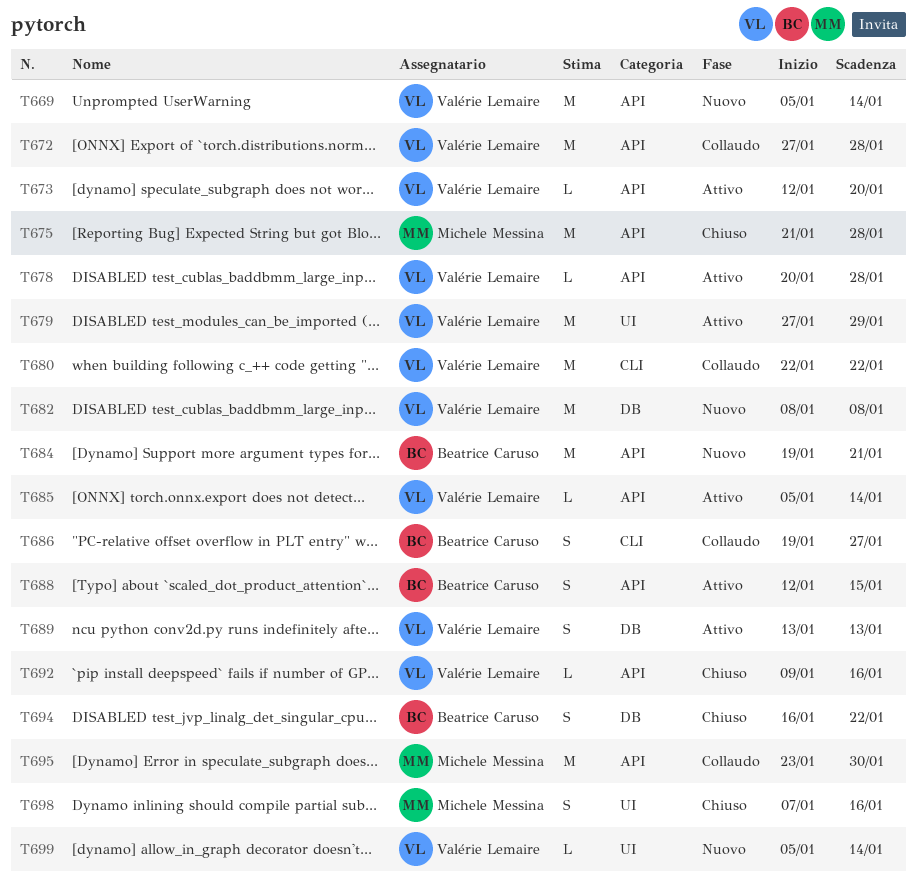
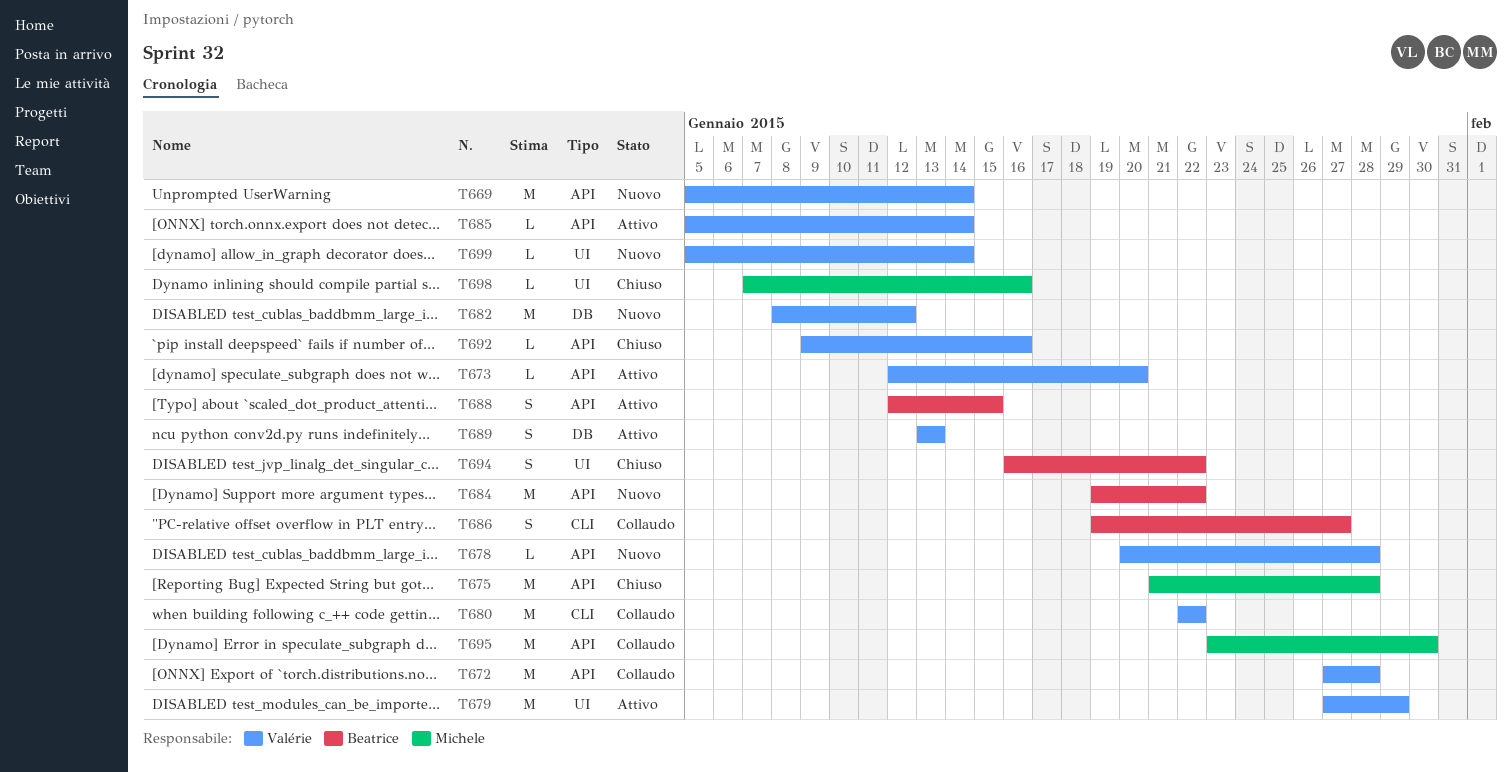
T678, status: Attivo -> Nuovo
T682, due: Jan 8 -> Jan 12
T684, due: Jan 21 -> Jan 22
T694, label: DB -> UI
T698, estimate: S -> L

